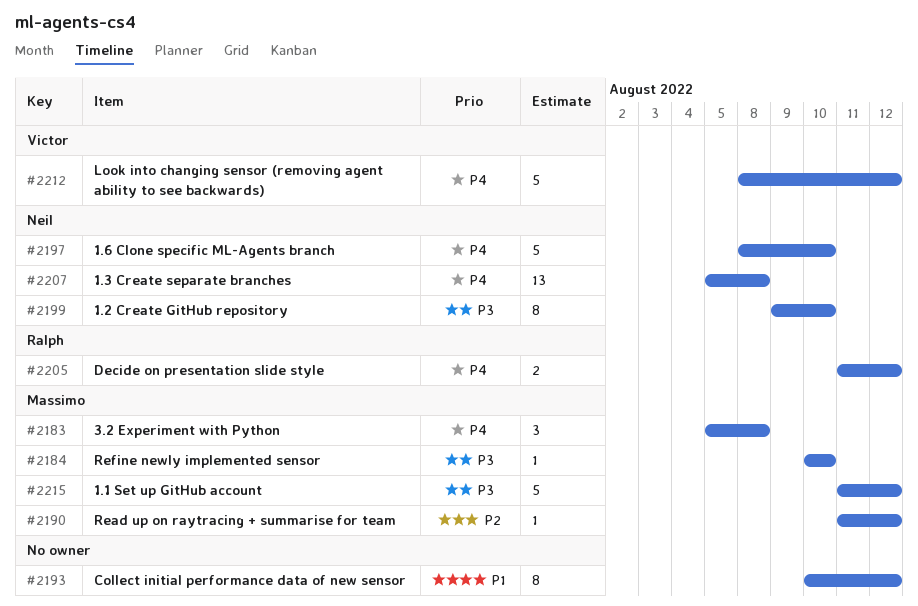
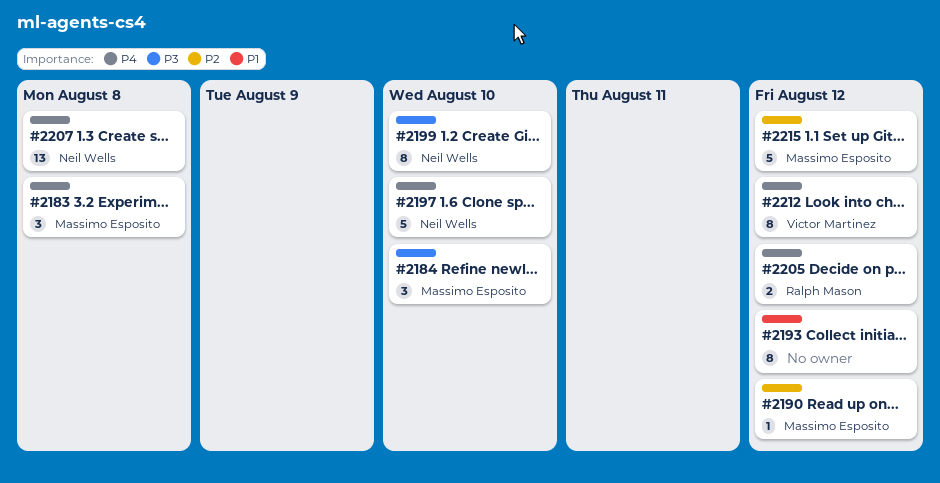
#2184, estimate: 1 -> 3
#2212, estimate: 5 -> 8
#2215, priority: P3 -> P2

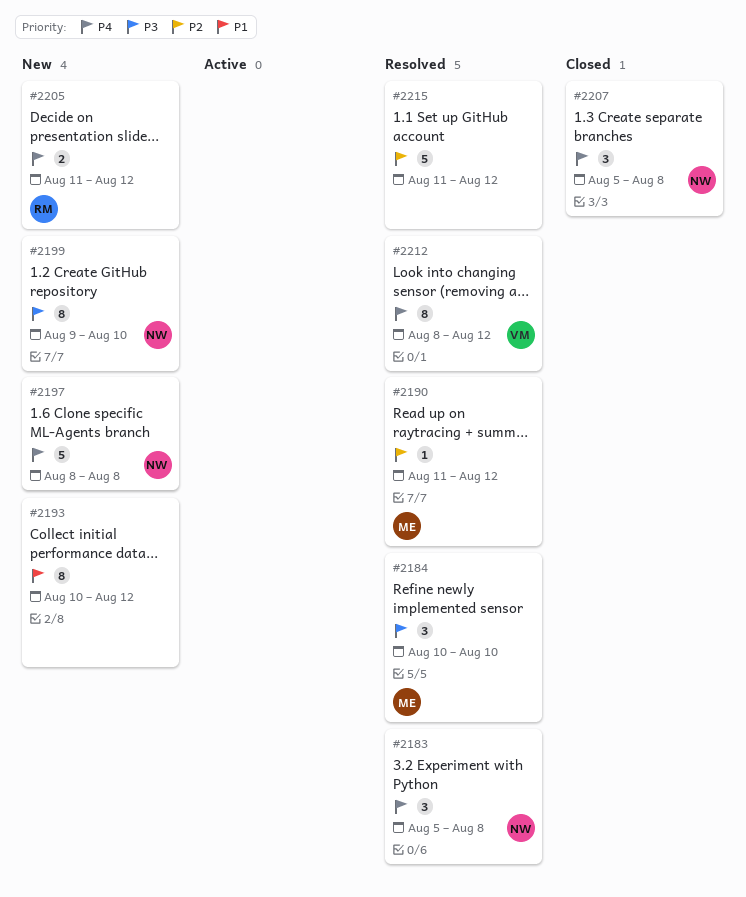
#2183, owner: Massimo Esposito -> Neil Wells
#2197, due: Aug 10 -> Aug 8
#2207, estimate: 13 -> 3
#2215, owner: Massimo Esposito -> none

